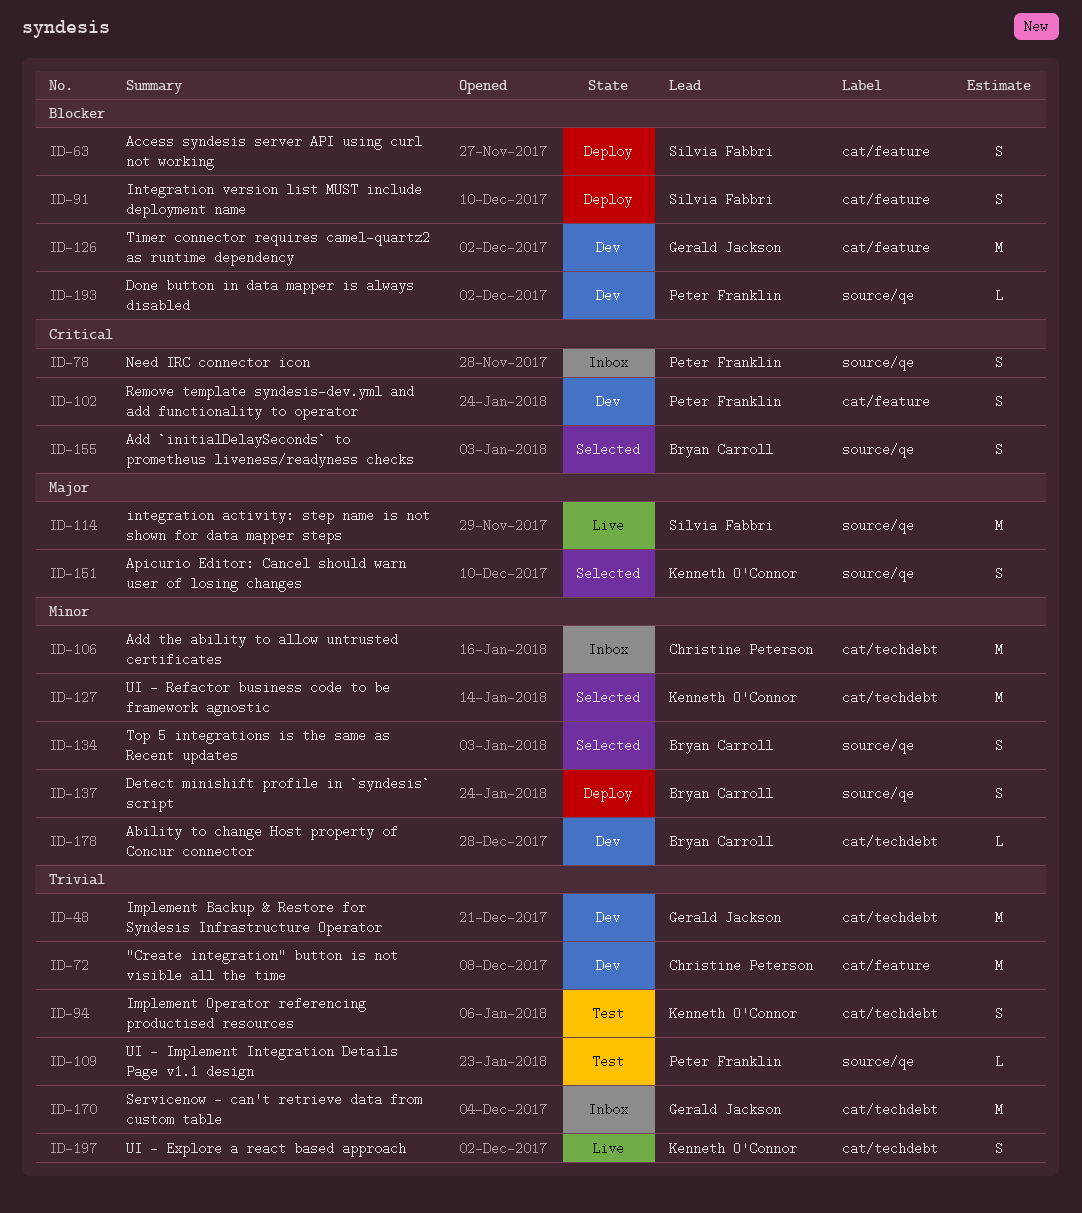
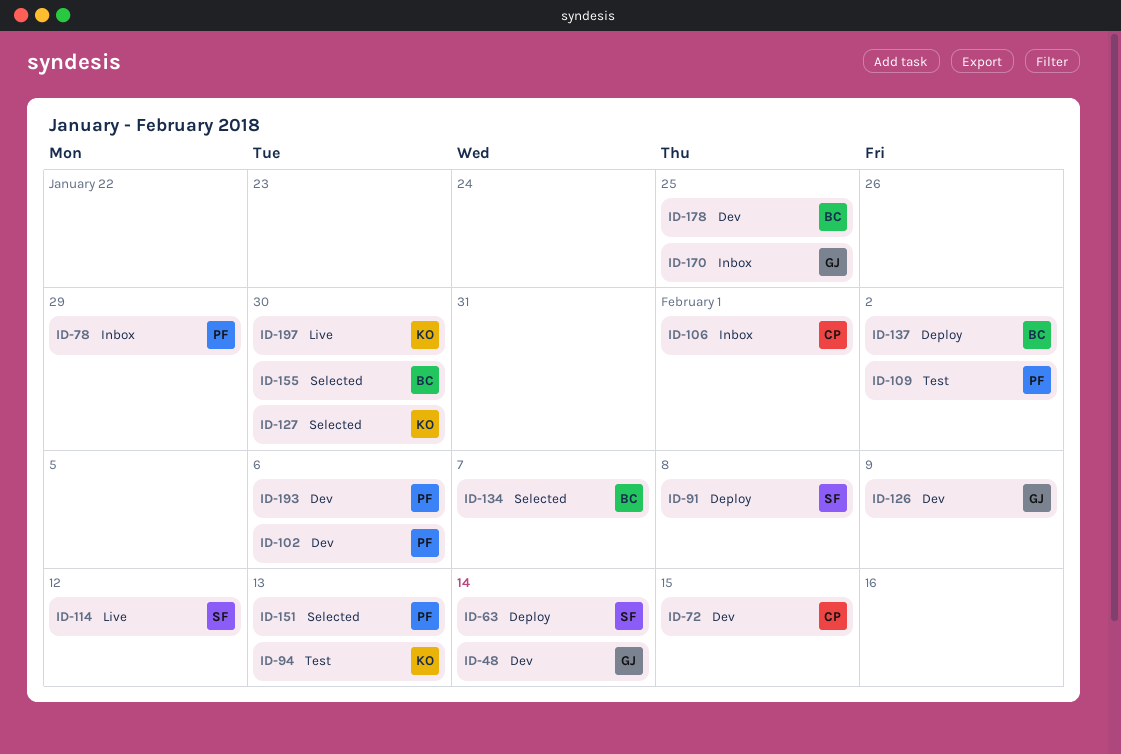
ID-151, owner: Kenneth O'Connor -> Peter Franklin

